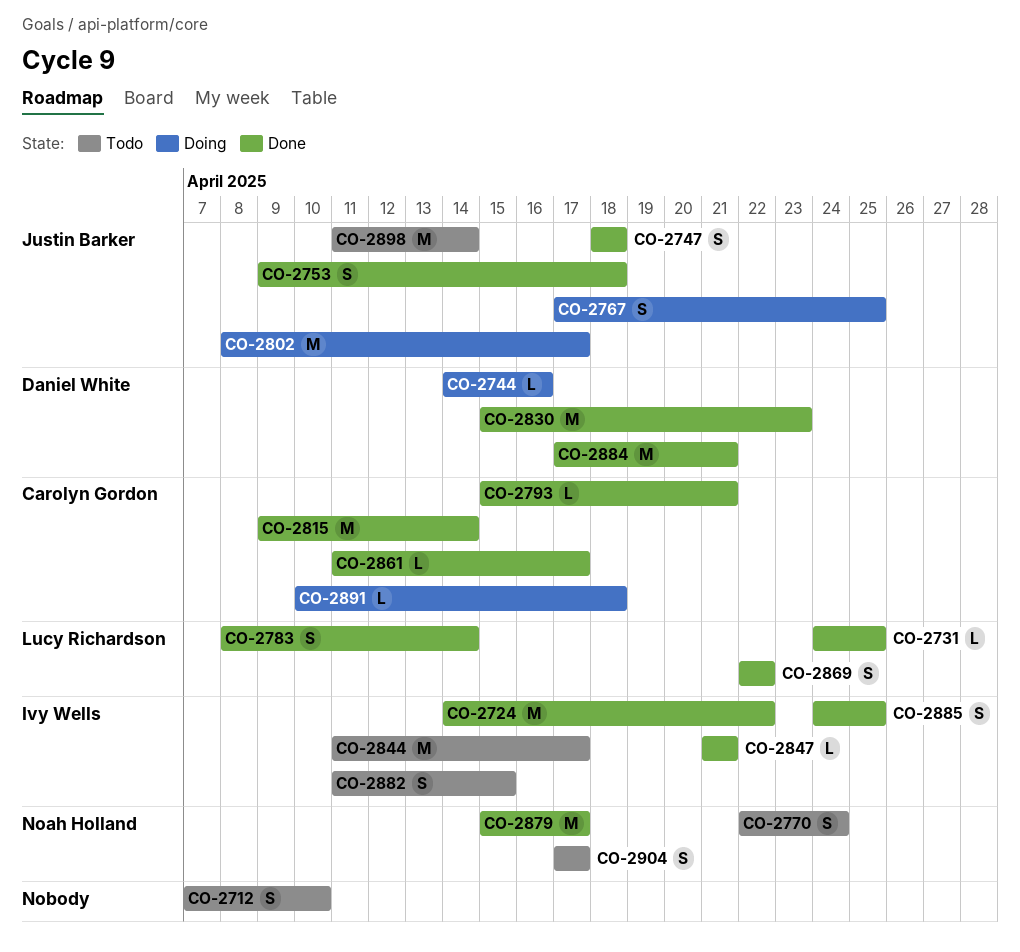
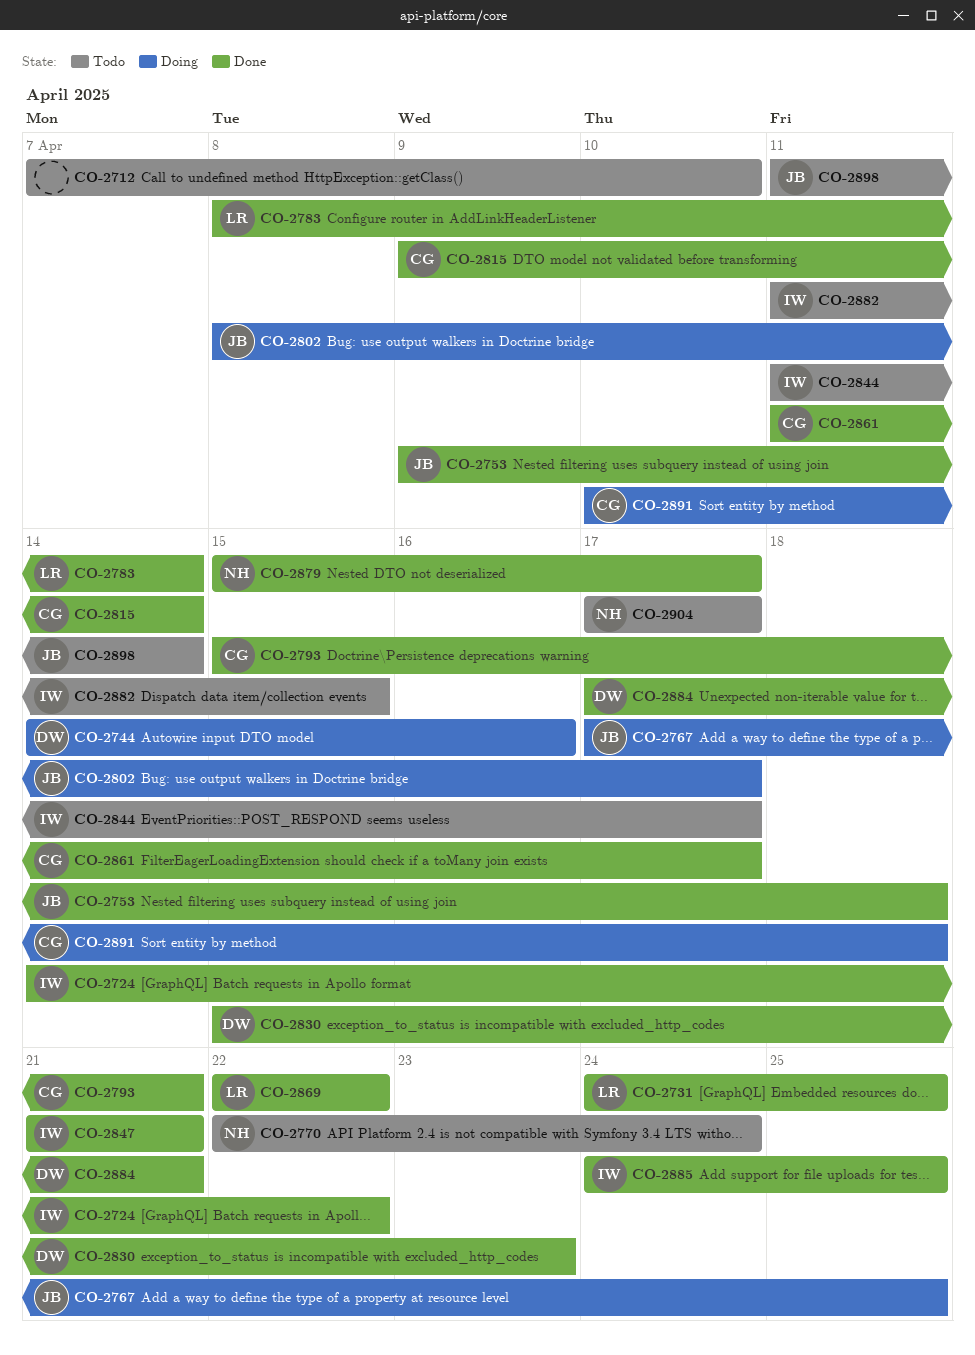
CO-2747: present -> none

